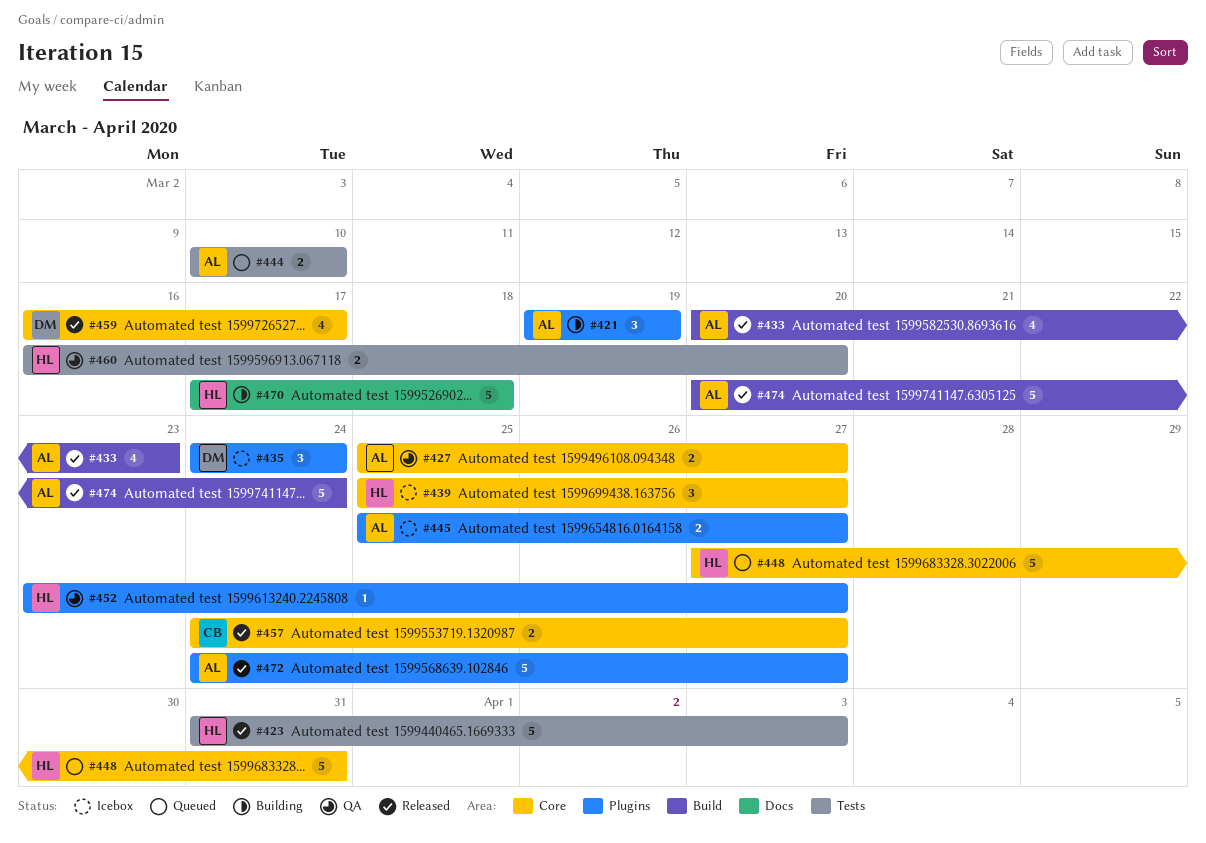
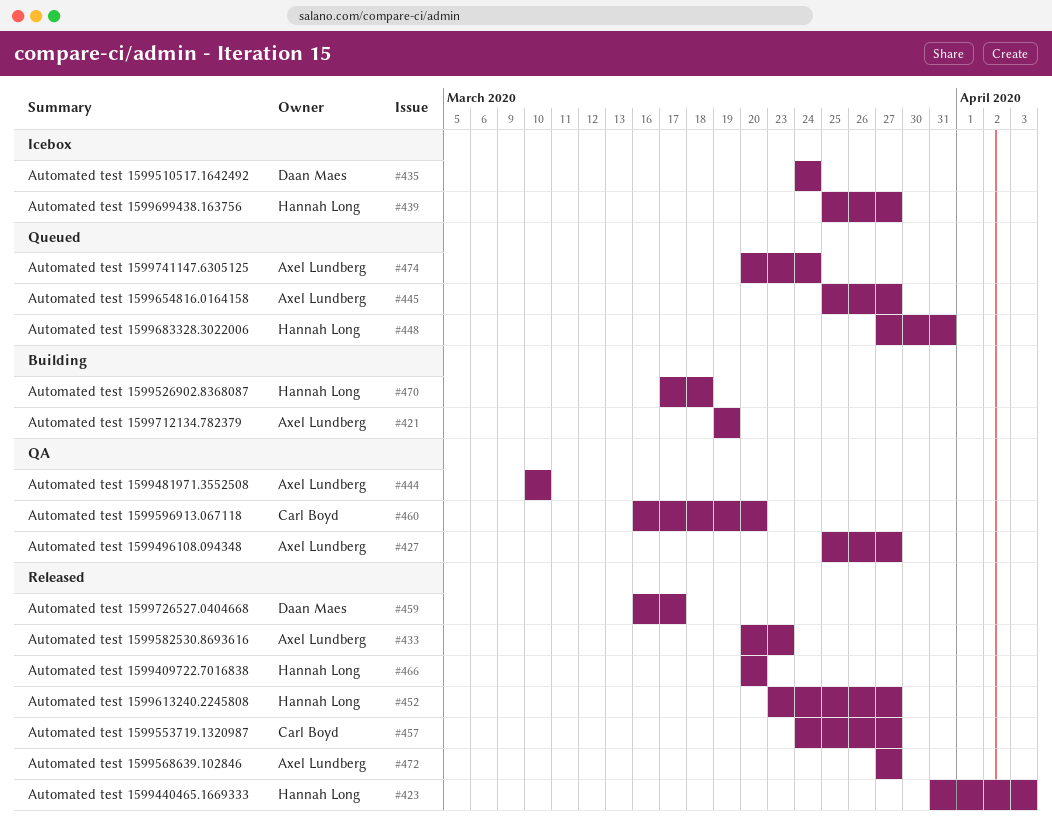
#444, status: Queued -> QA
#445, status: Icebox -> Queued
#452, status: QA -> Released
#460, owner: Hannah Long -> Carl Boyd
#466: none -> present
#472, start: Mar 24 -> Mar 27
#474, status: Released -> Queued

